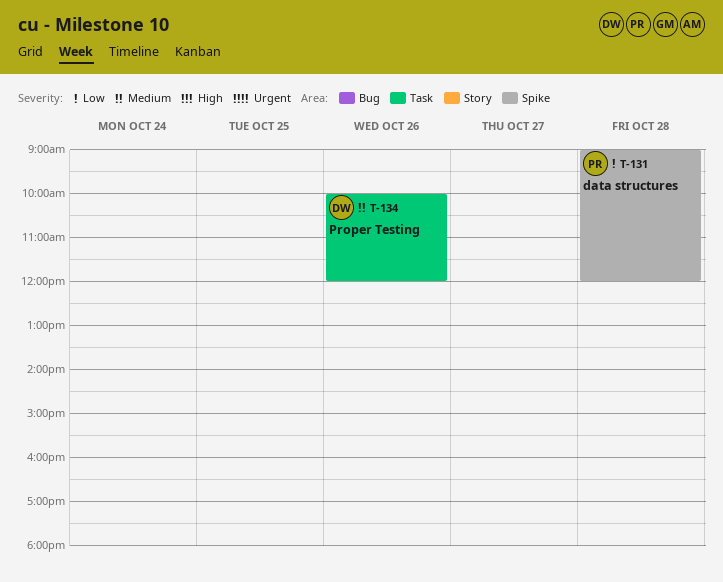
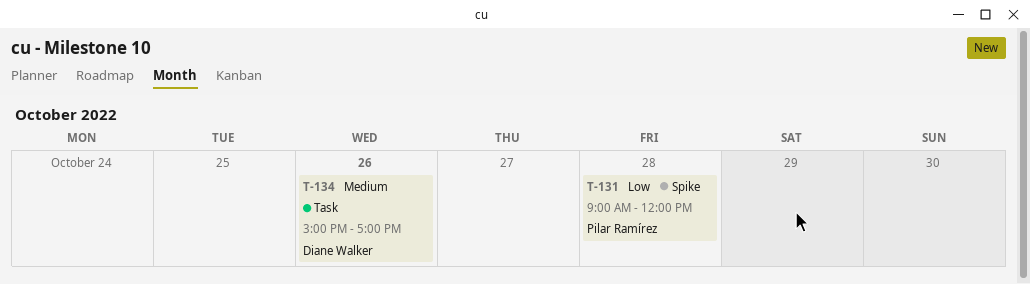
T-134, begins: 10:00 -> 15:00
T-134, ends: 12:00 -> 17:00

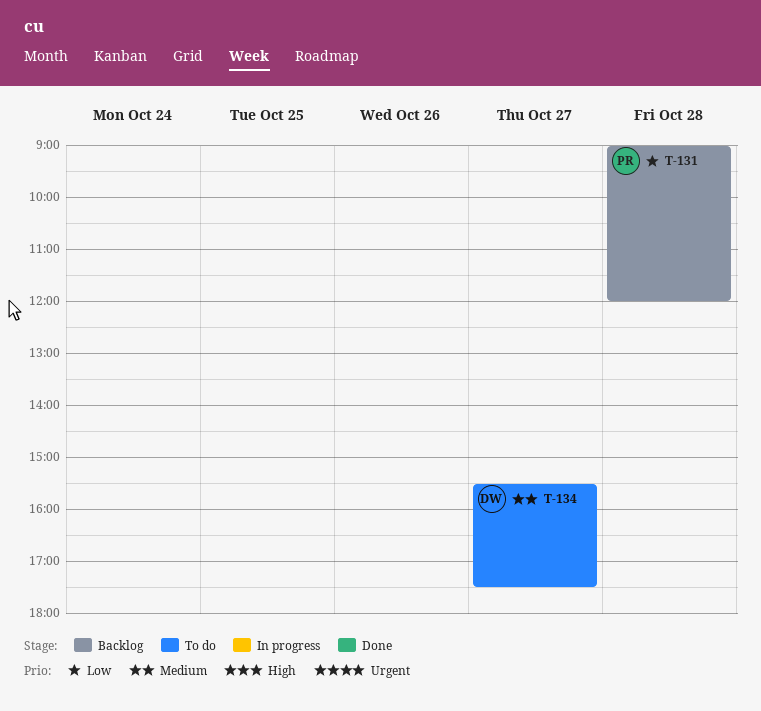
T-134, day: Oct 26 -> Oct 27
T-134, begins: 15:00 -> 15:30
T-134, ends: 17:00 -> 17:30

